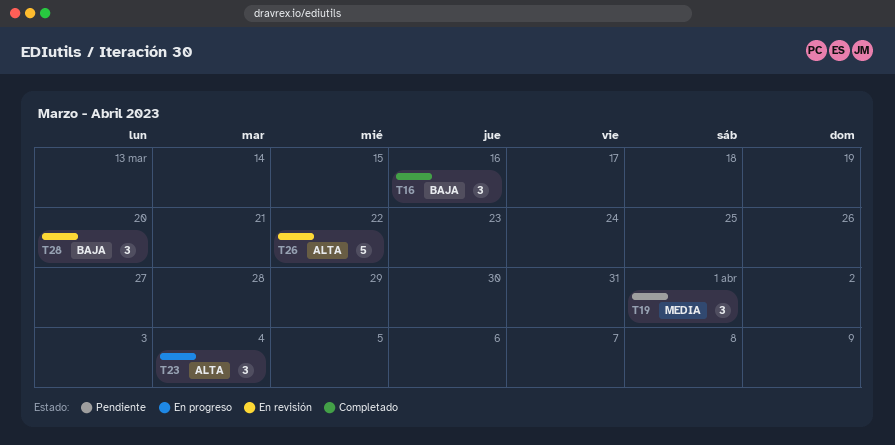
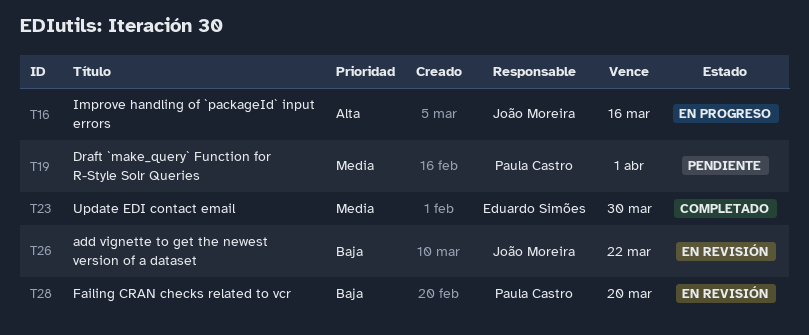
T16, status: Completado -> En progreso
T16, priority: Baja -> Alta
T23, status: En progreso -> Completado
T23, priority: Alta -> Media
T23, due: Apr 4 -> Mar 30
T26, priority: Alta -> Baja

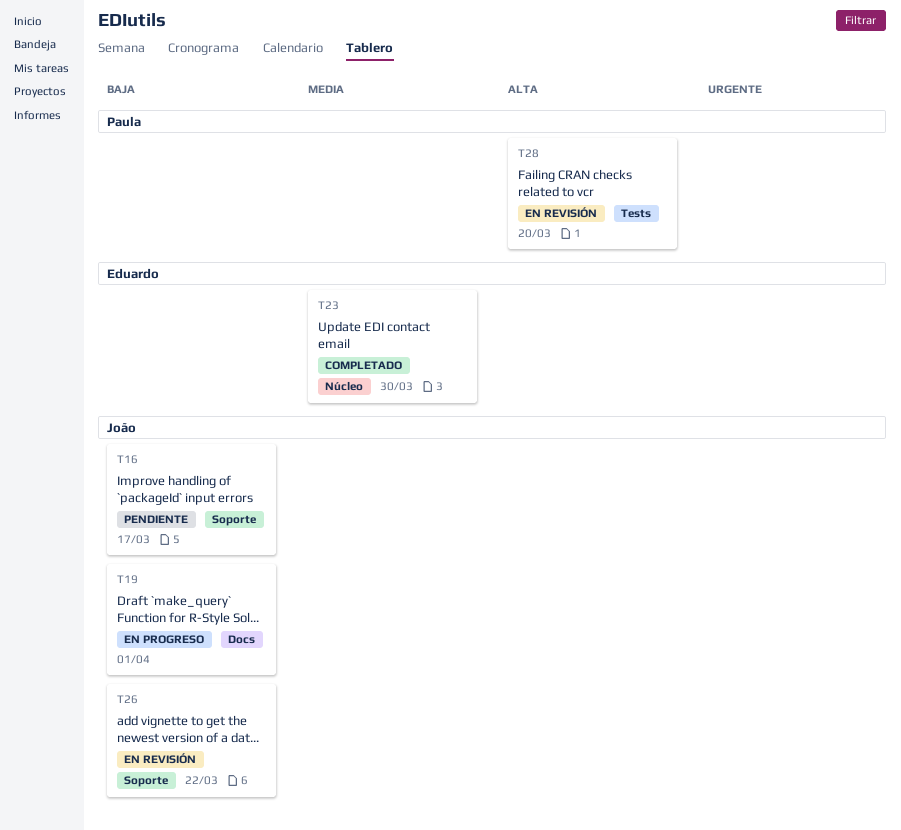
T16, status: En progreso -> Pendiente
T16, priority: Alta -> Baja
T16, due: Mar 16 -> Mar 17
T19, status: Pendiente -> En progreso
T19, owner: Paula Castro -> João Moreira
T19, priority: Media -> Baja
T28, priority: Baja -> Alta

